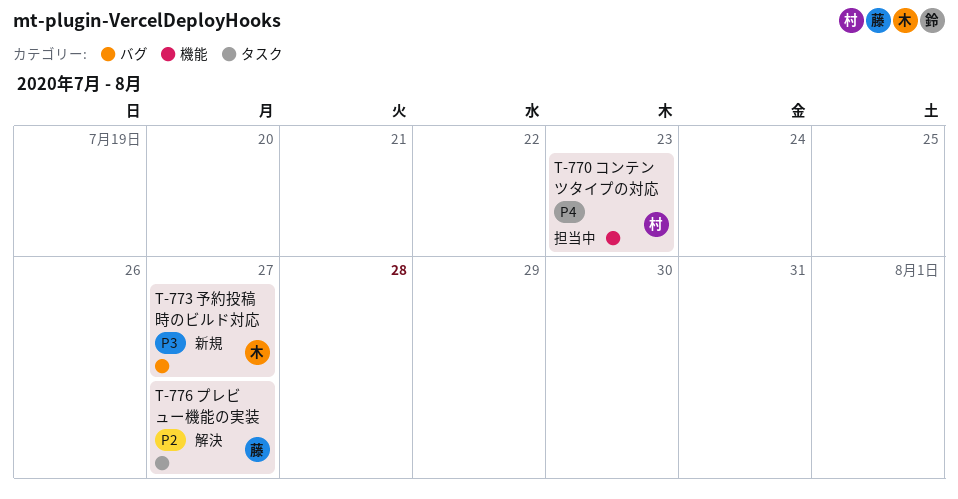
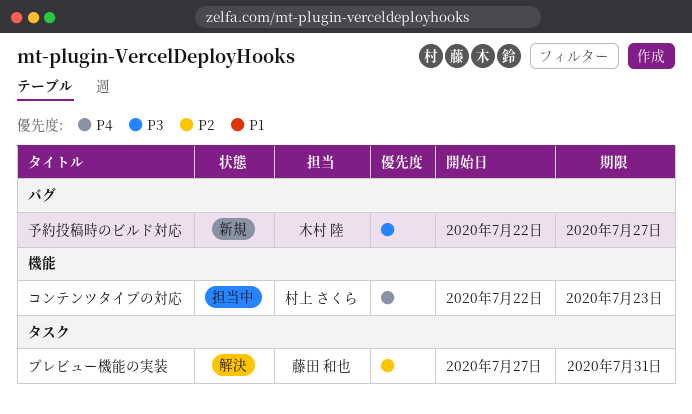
プレビュー機能の実装, due: Jul 27 -> Jul 31

